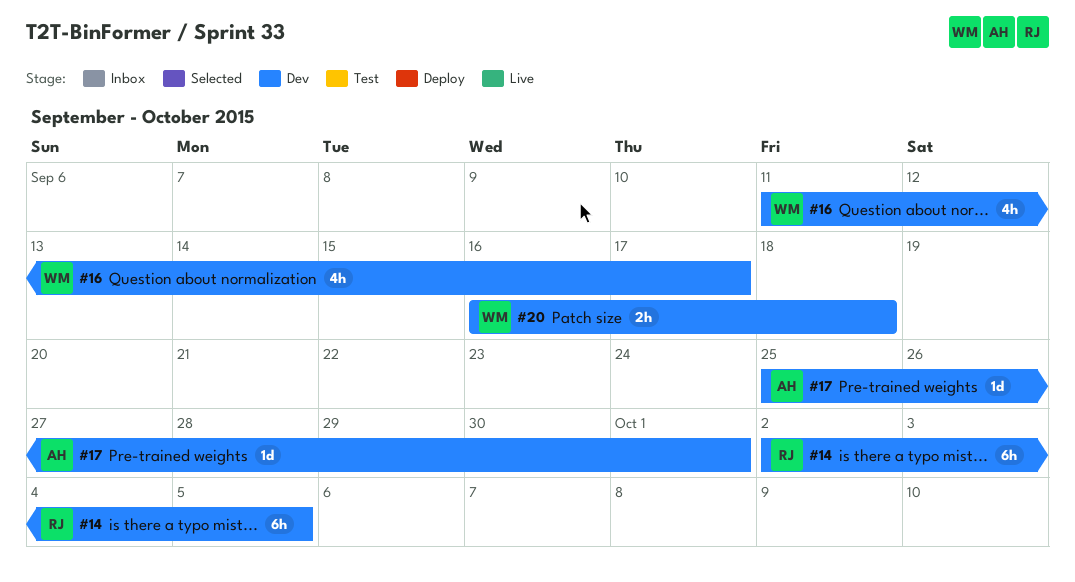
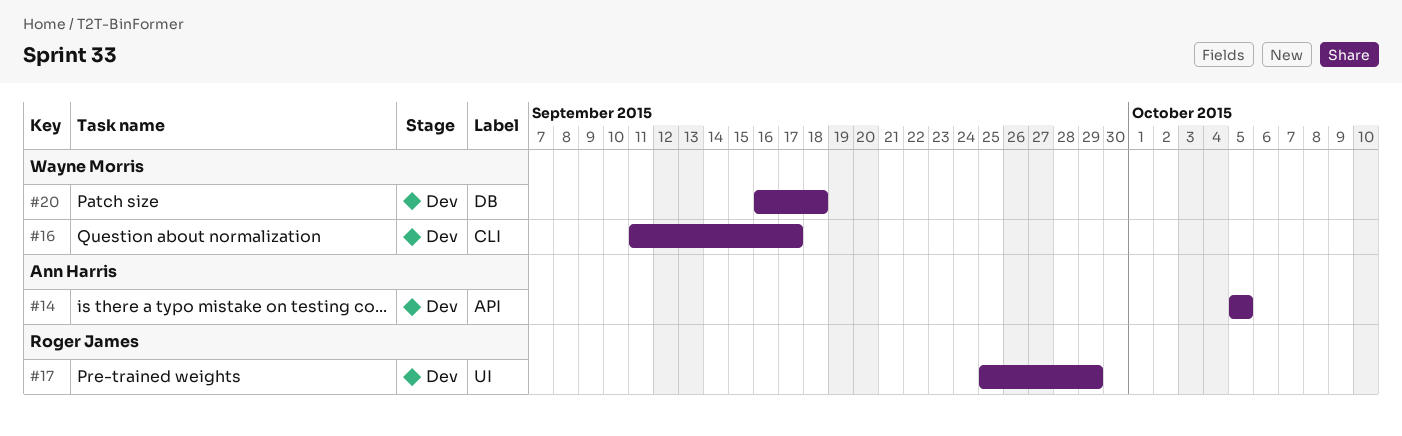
#14, owner: Roger James -> Ann Harris
#14, start: Oct 2 -> Oct 5
#17, owner: Ann Harris -> Roger James
#17, due: Oct 1 -> Sep 29

